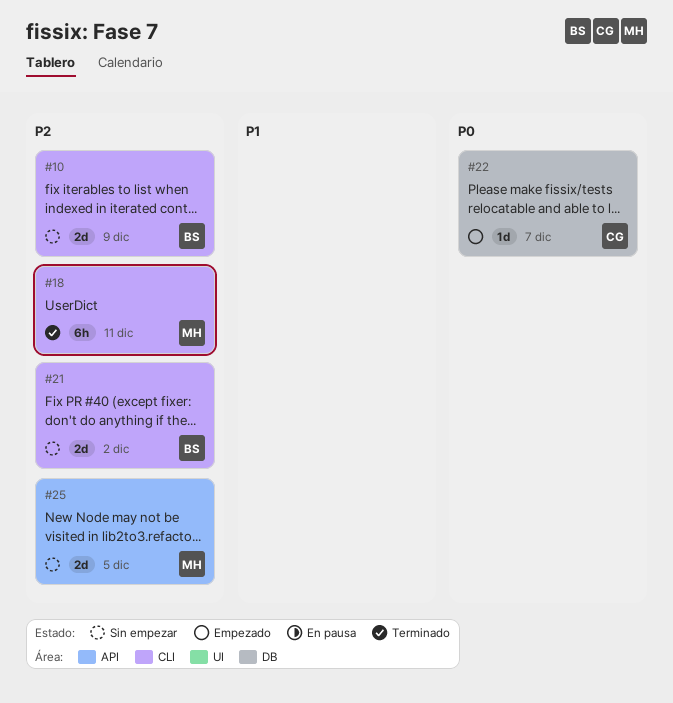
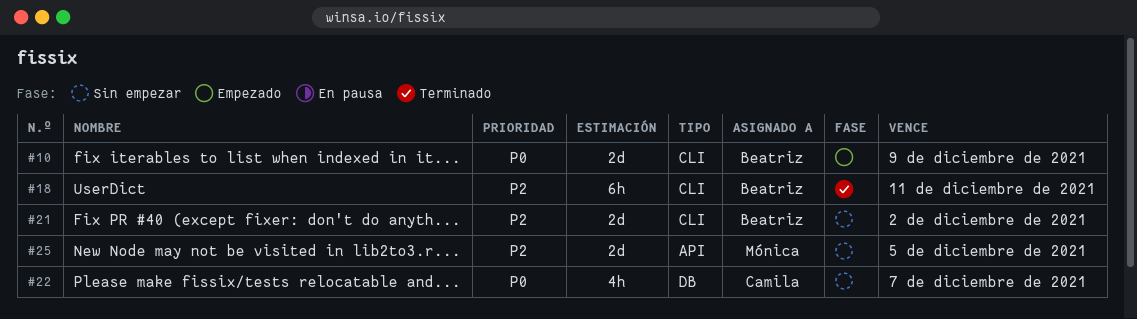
#10, status: Sin empezar -> Empezado
#10, priority: P2 -> P0
#18, owner: Mónica -> Beatriz
#22, status: Empezado -> Sin empezar
#22, estimate: 1d -> 4h

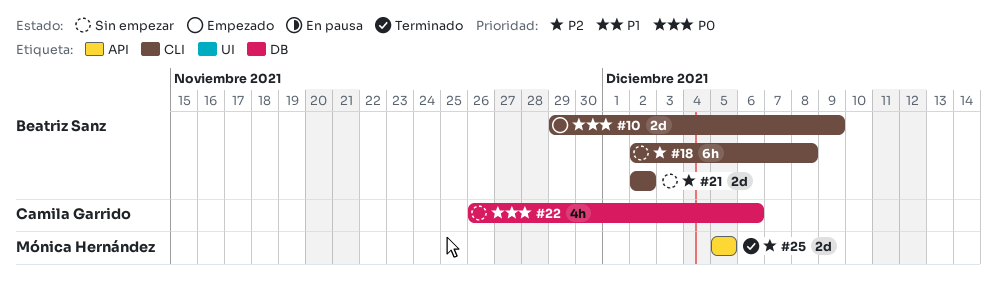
#18, status: Terminado -> Sin empezar
#18, due: Dec 11 -> Dec 8
#22, due: Dec 7 -> Dec 6
#25, status: Sin empezar -> Terminado

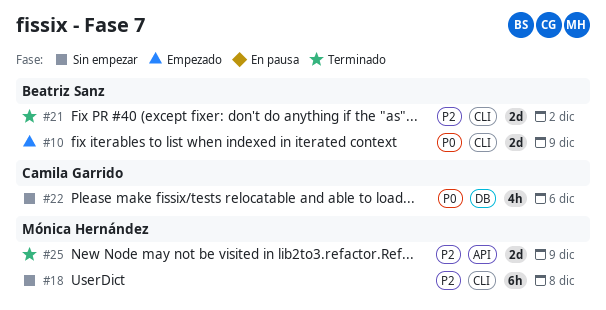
#18, owner: Beatriz Sanz -> Mónica Hernández
#21, status: Sin empezar -> Terminado
#25, due: Dec 5 -> Dec 9

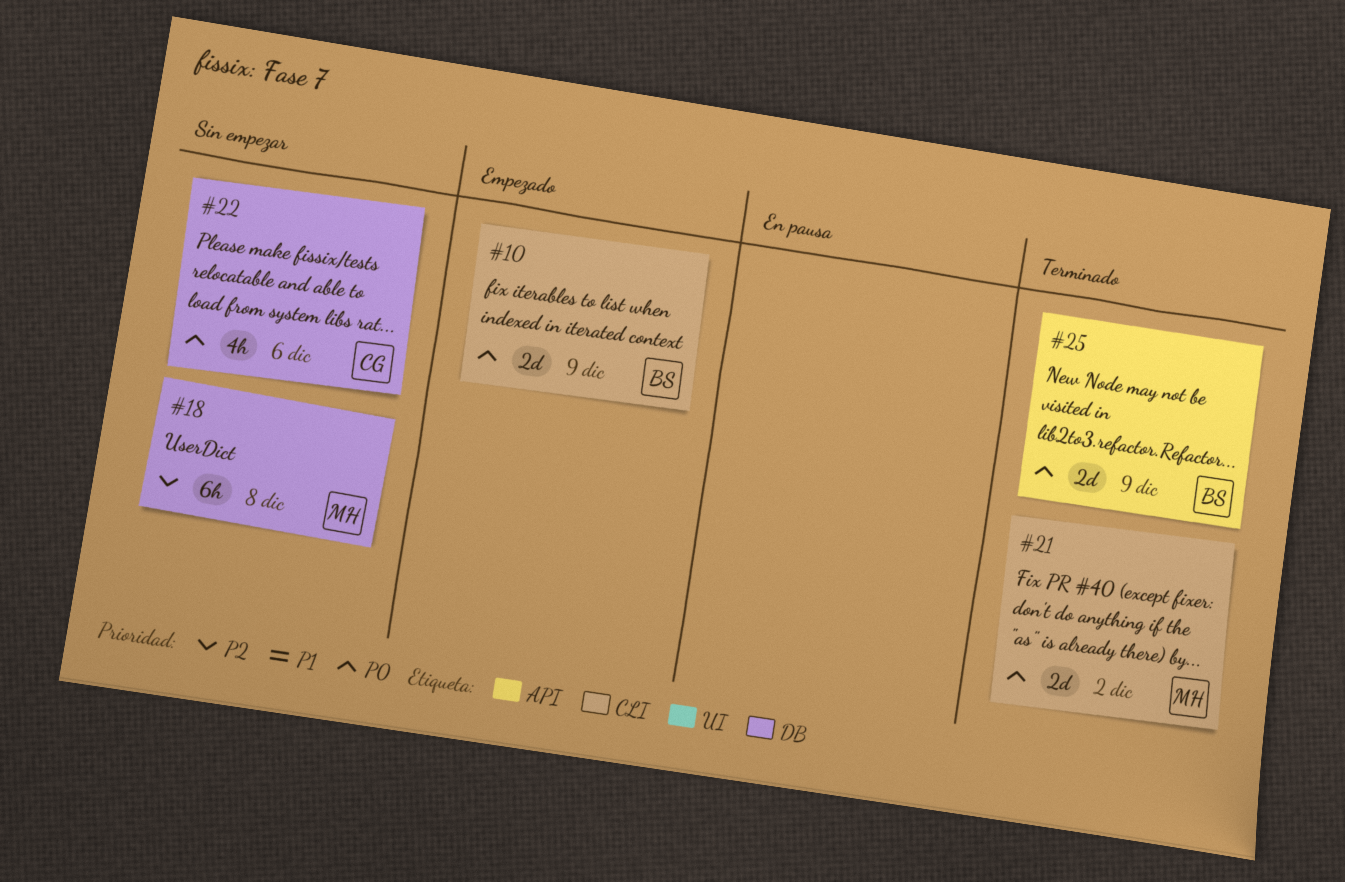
#18, label: CLI -> DB
#21, owner: Beatriz Sanz -> Mónica Hernández
#21, priority: P2 -> P0
#25, owner: Mónica Hernández -> Beatriz Sanz
#25, priority: P2 -> P0

